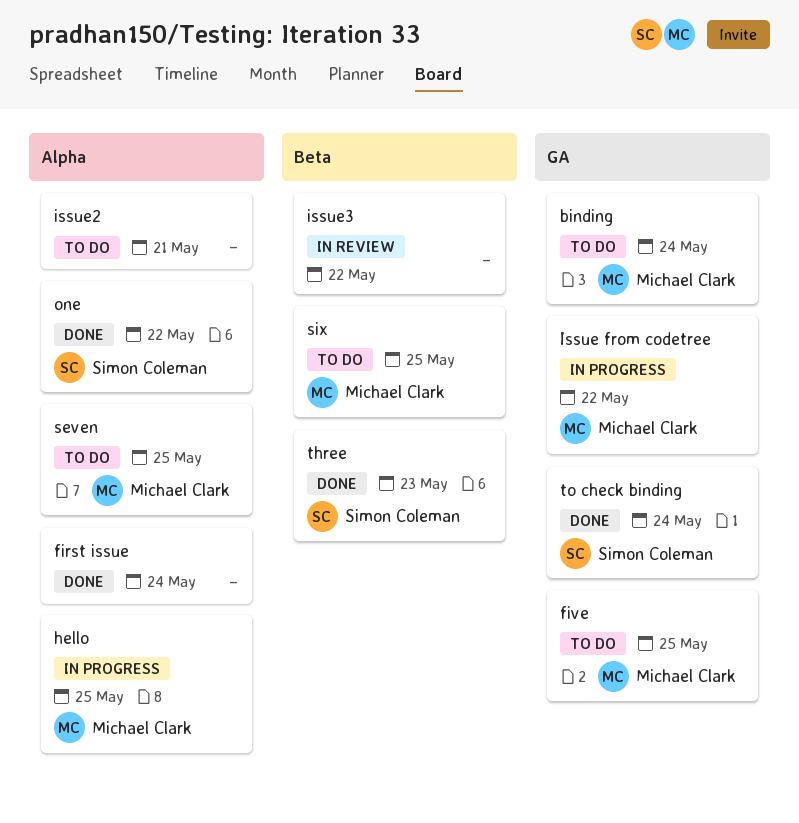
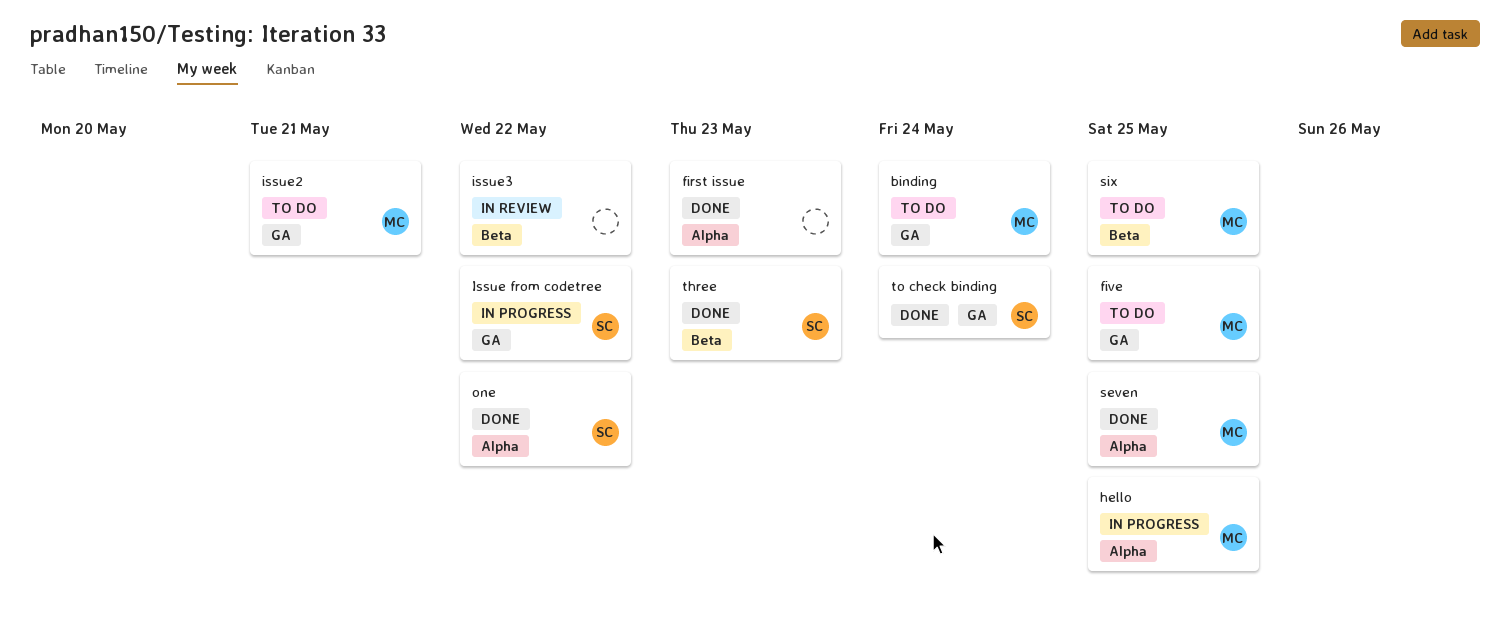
first issue, due: May 24 -> May 23
Issue from codetree, owner: Michael Clark -> Simon Coleman
issue2, owner: none -> Michael Clark
issue2, label: Alpha -> GA
seven, status: To do -> Done

